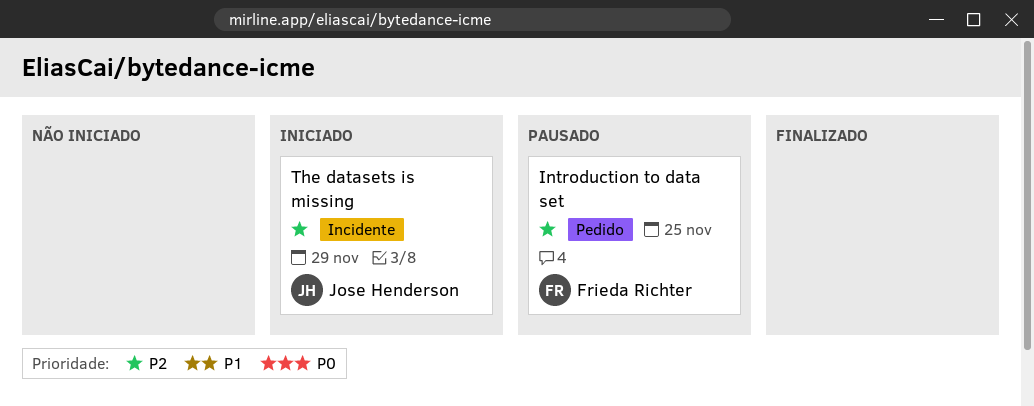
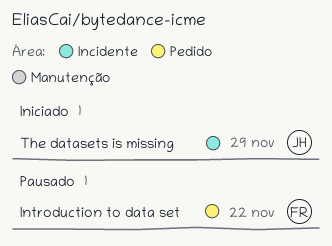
Introduction to data set, due: Nov 25 -> Nov 22

